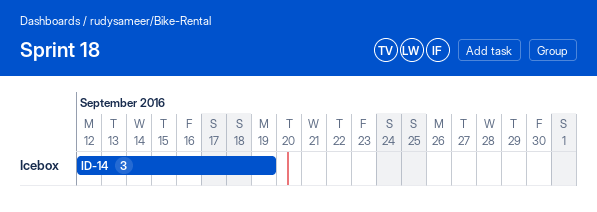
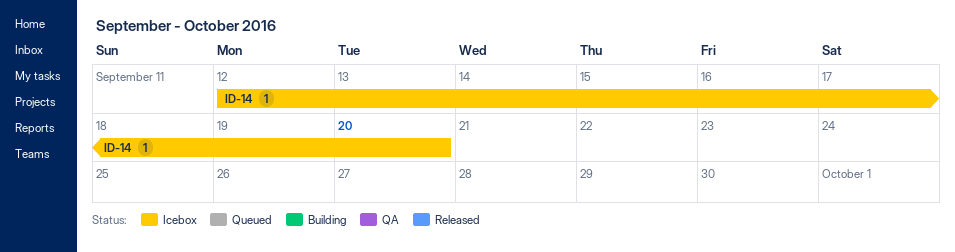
ID-14, estimate: 3 -> 1
ID-14, due: Sep 19 -> Sep 20

